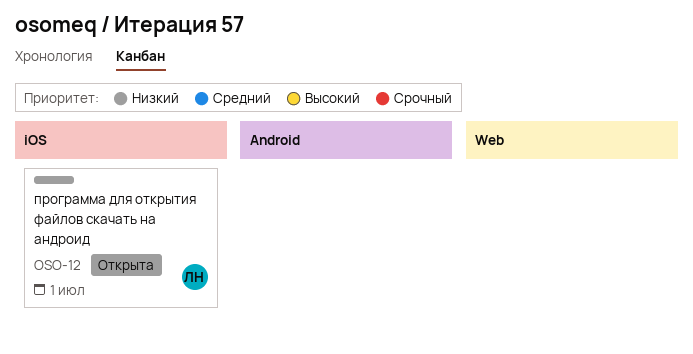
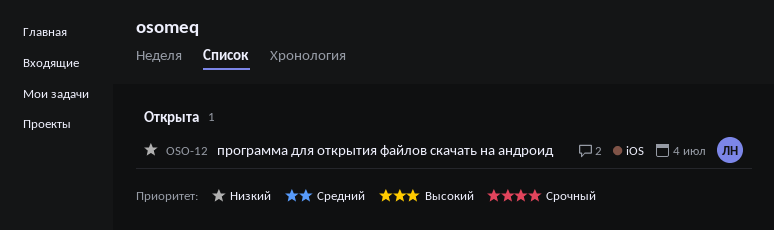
OSO-12, due: Jul 1 -> Jul 4

